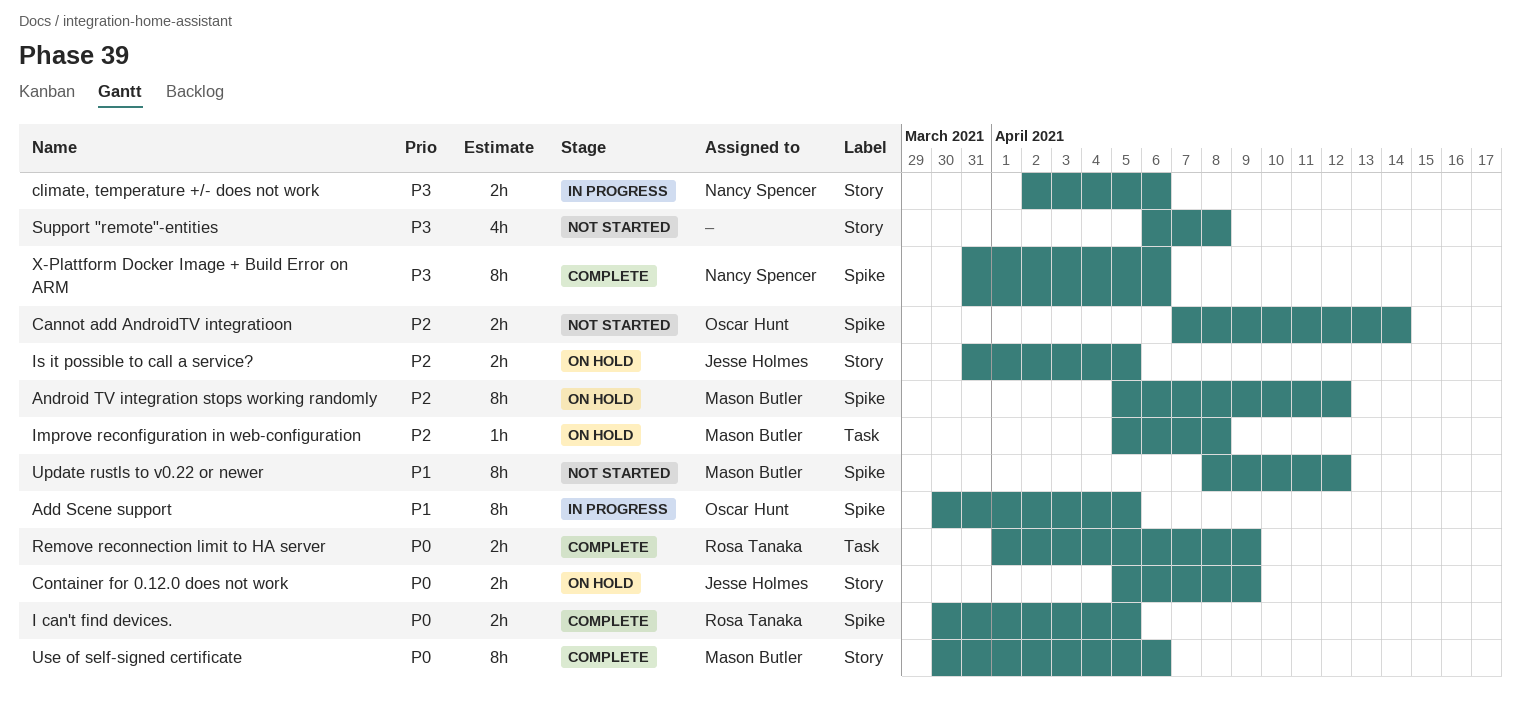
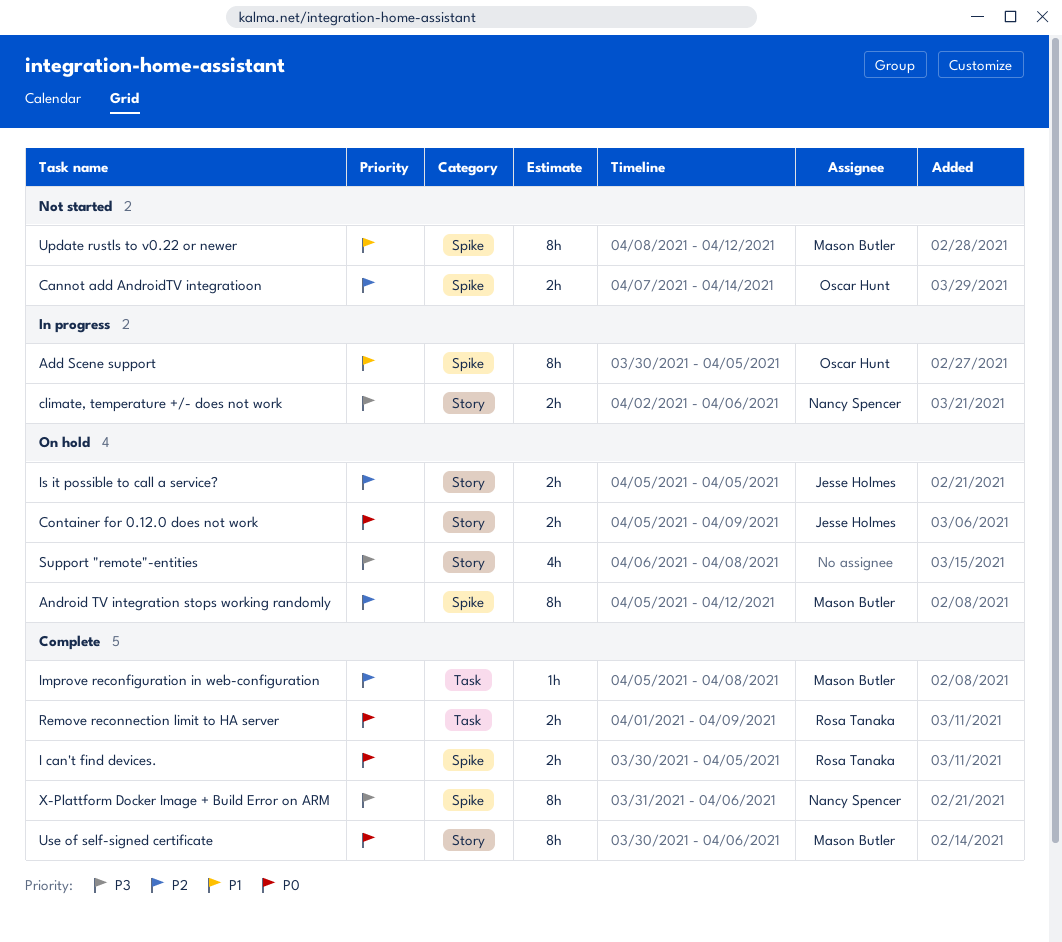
Improve reconfiguration in web-configuration, status: On hold -> Complete
Is it possible to call a service?, start: Mar 31 -> Apr 5
Support "remote"-entities, status: Not started -> On hold

